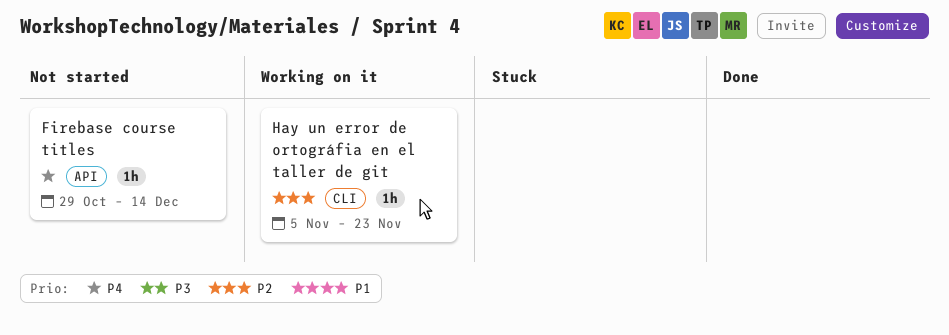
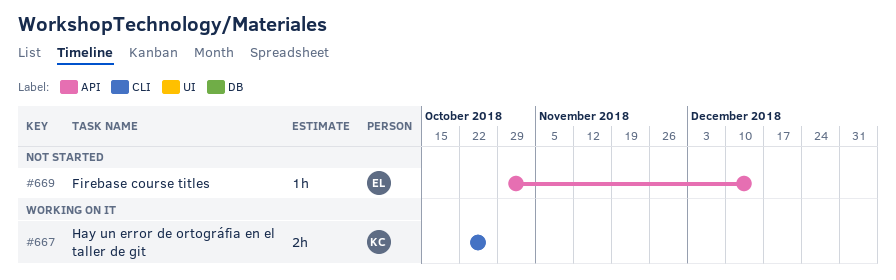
Hay un error de ortográfia en el taller de git, estimate: 1h -> 2h
Hay un error de ortográfia en el taller de git, start: Nov 5 -> Oct 22
Hay un error de ortográfia en el taller de git, due: Nov 23 -> Oct 26

